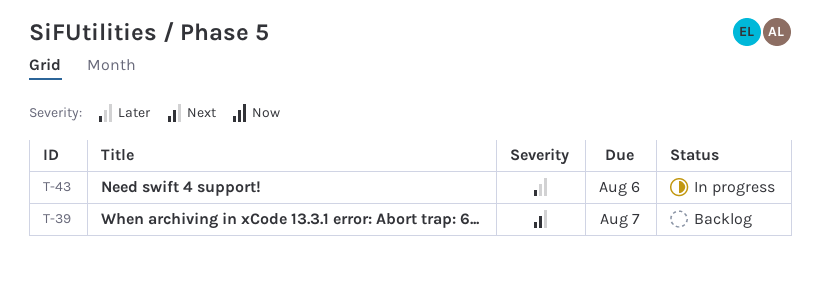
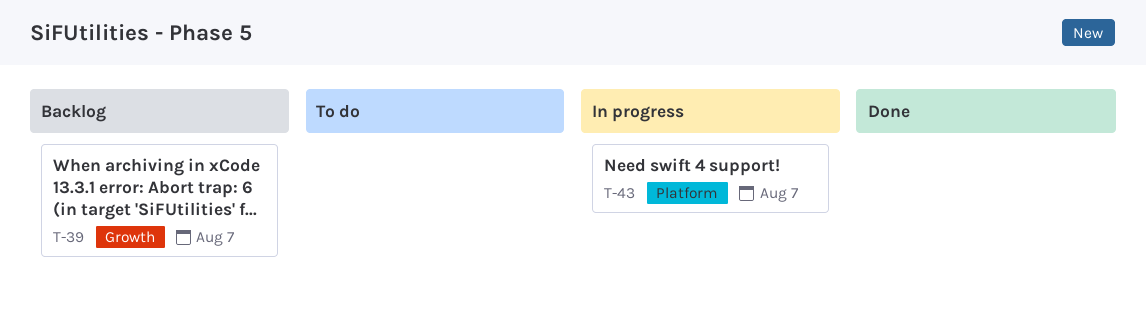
T-43, due: Aug 6 -> Aug 7

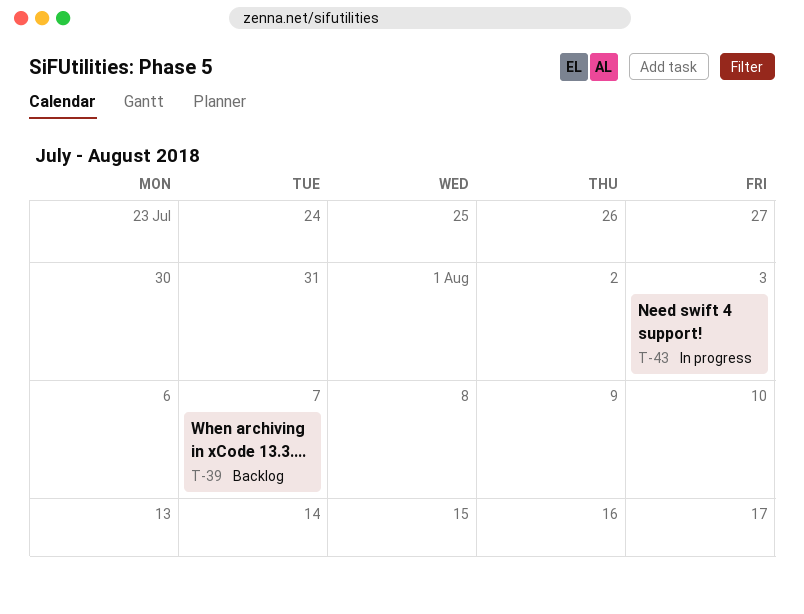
T-43, due: Aug 7 -> Aug 3

